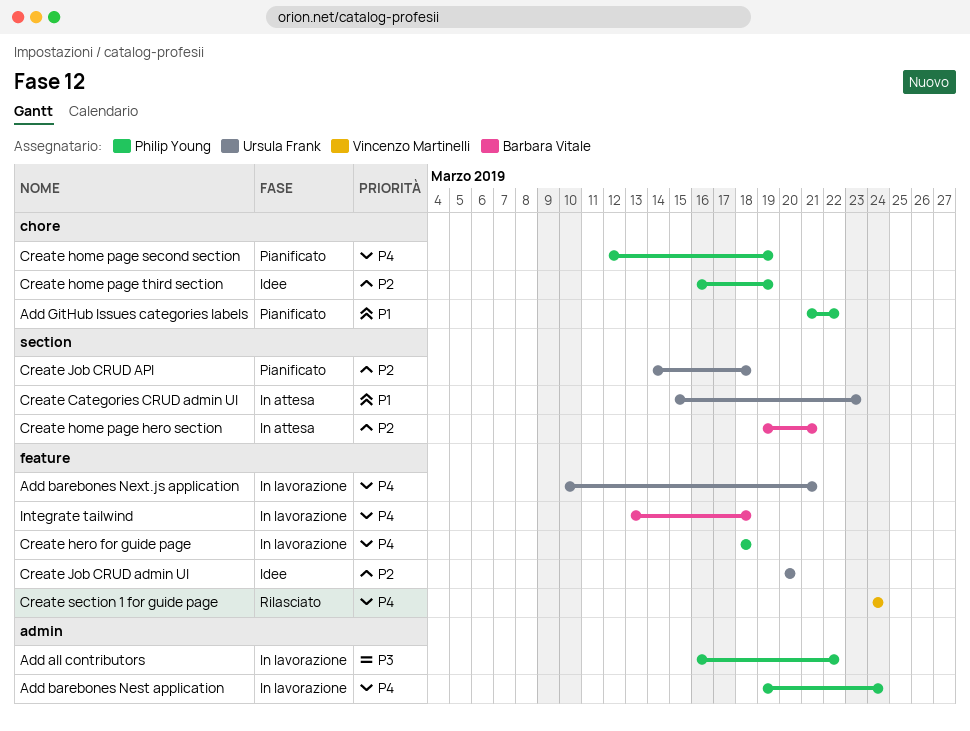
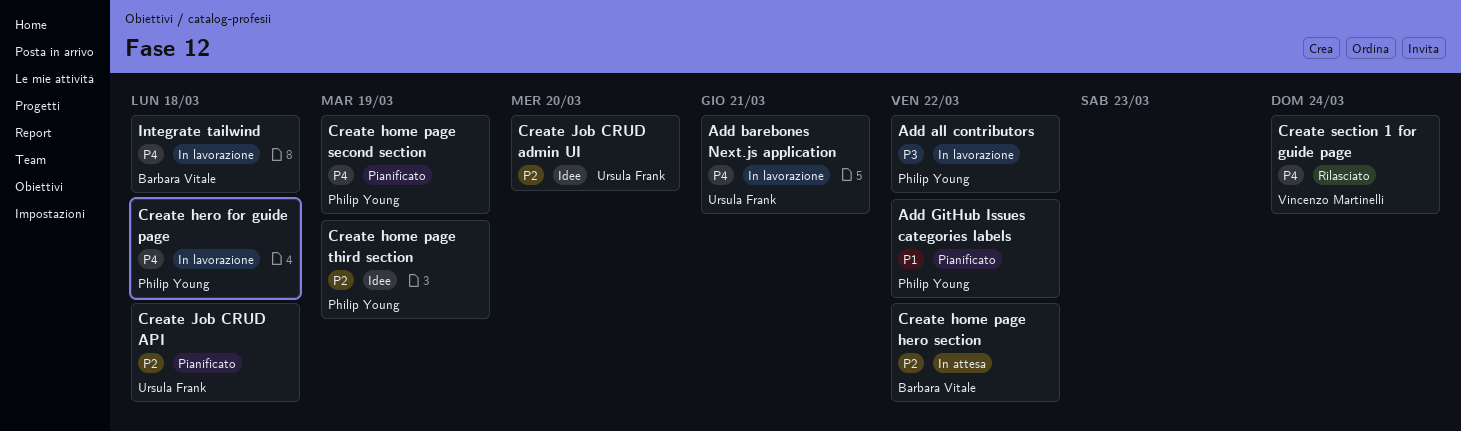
Add barebones Nest application: present -> none
Create Categories CRUD admin UI: present -> none
Create home page hero section, due: Mar 21 -> Mar 22

